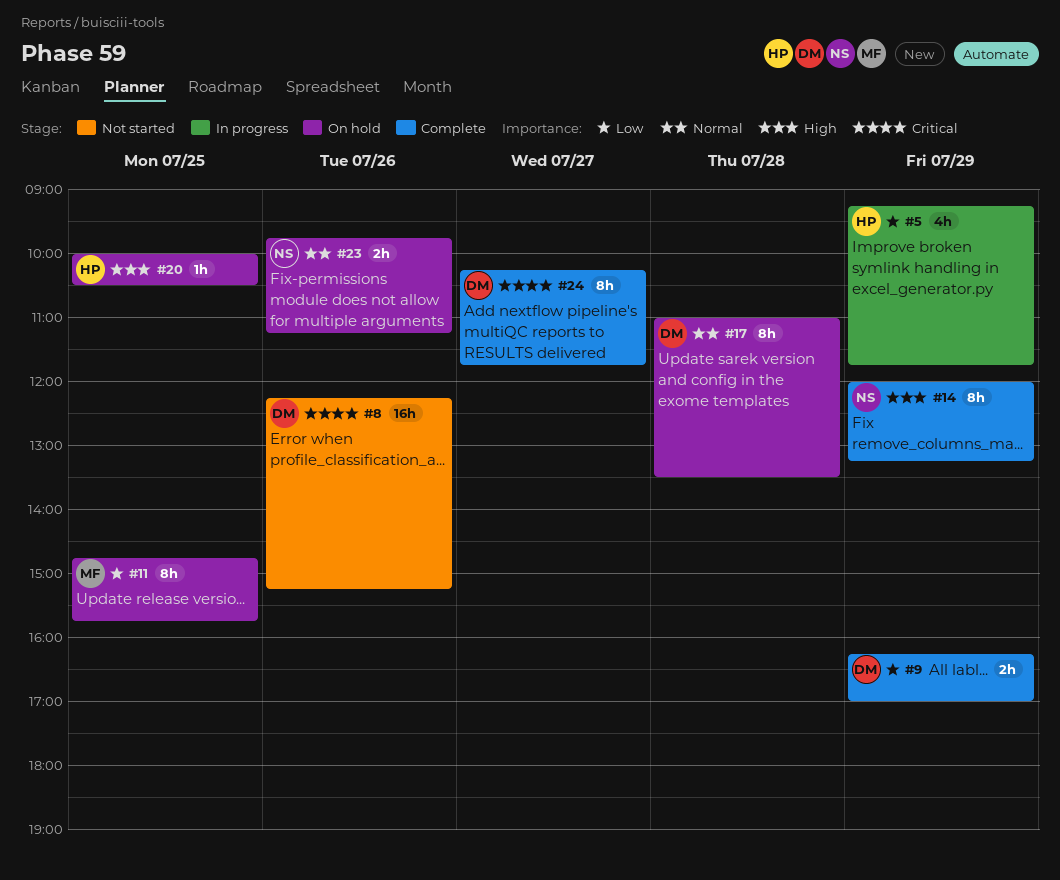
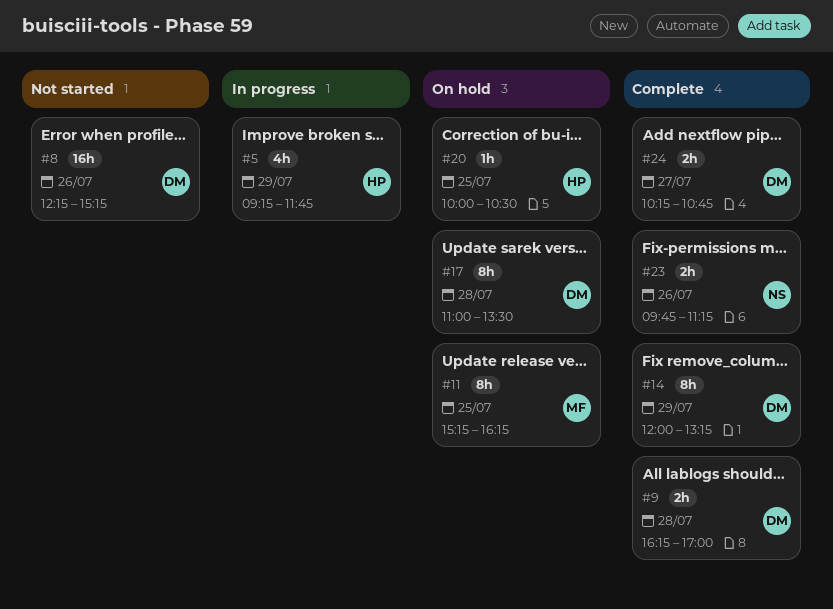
#9, day: Jul 29 -> Jul 28
#11, begins: 14:45 -> 15:15
#11, ends: 15:45 -> 16:15
#14, owner: NS -> DM
#23, status: On hold -> Complete
#24, estimate: 8h -> 2h
#24, ends: 11:45 -> 10:45

